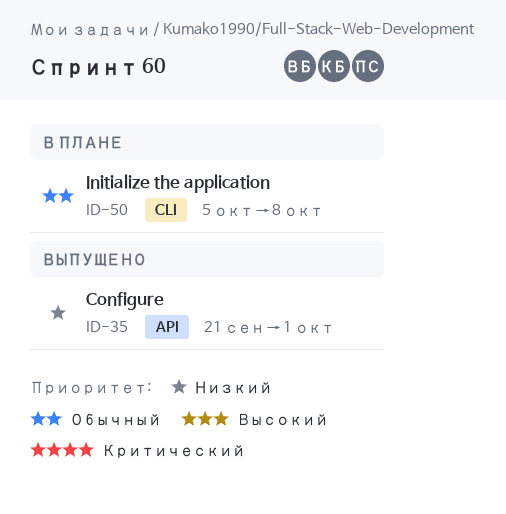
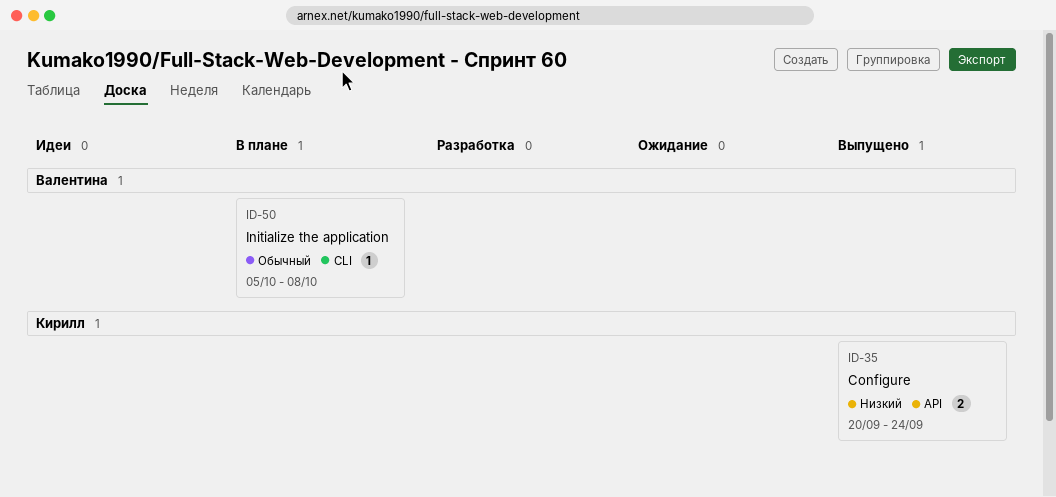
ID-35, start: Sep 21 -> Sep 20
ID-35, due: Oct 1 -> Sep 24

